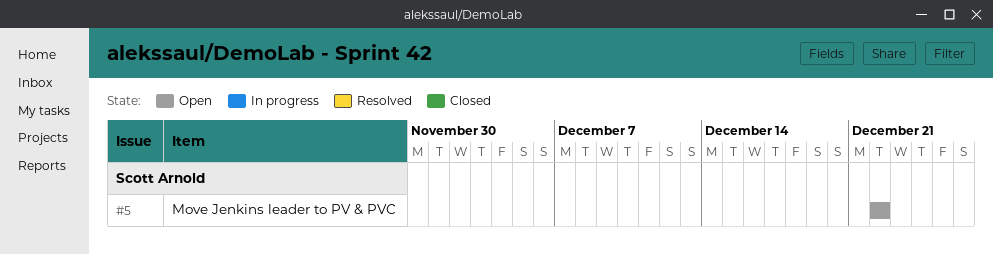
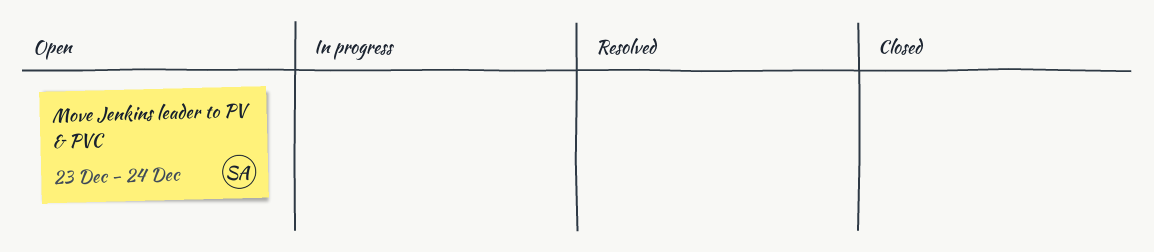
Move Jenkins leader to PV & PVC, start: Dec 22 -> Dec 23
Move Jenkins leader to PV & PVC, due: Dec 22 -> Dec 24

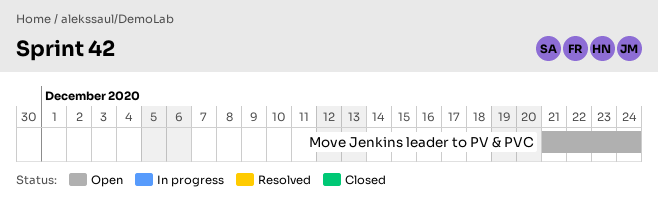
Move Jenkins leader to PV & PVC, start: Dec 23 -> Dec 21

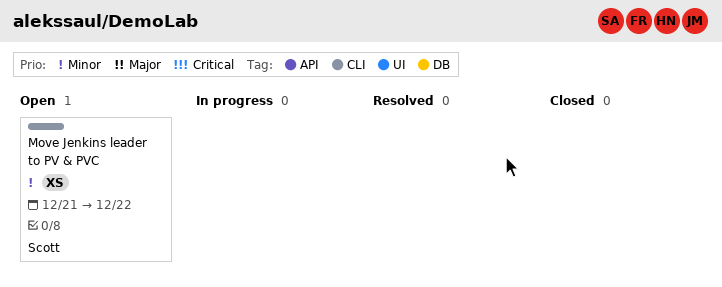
Move Jenkins leader to PV & PVC, due: Dec 24 -> Dec 22

